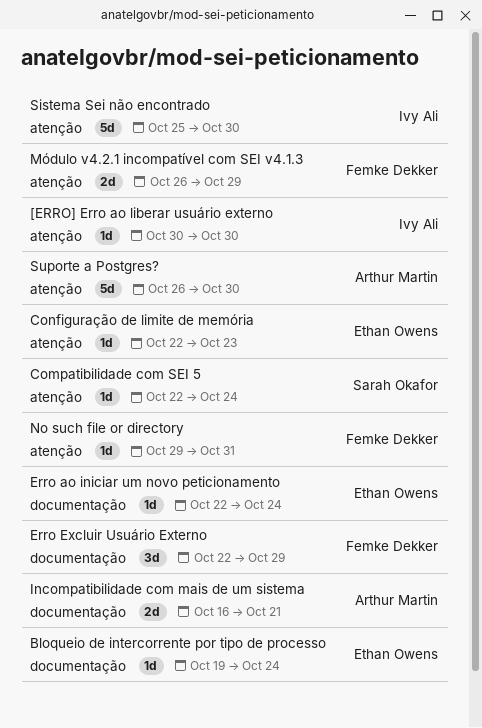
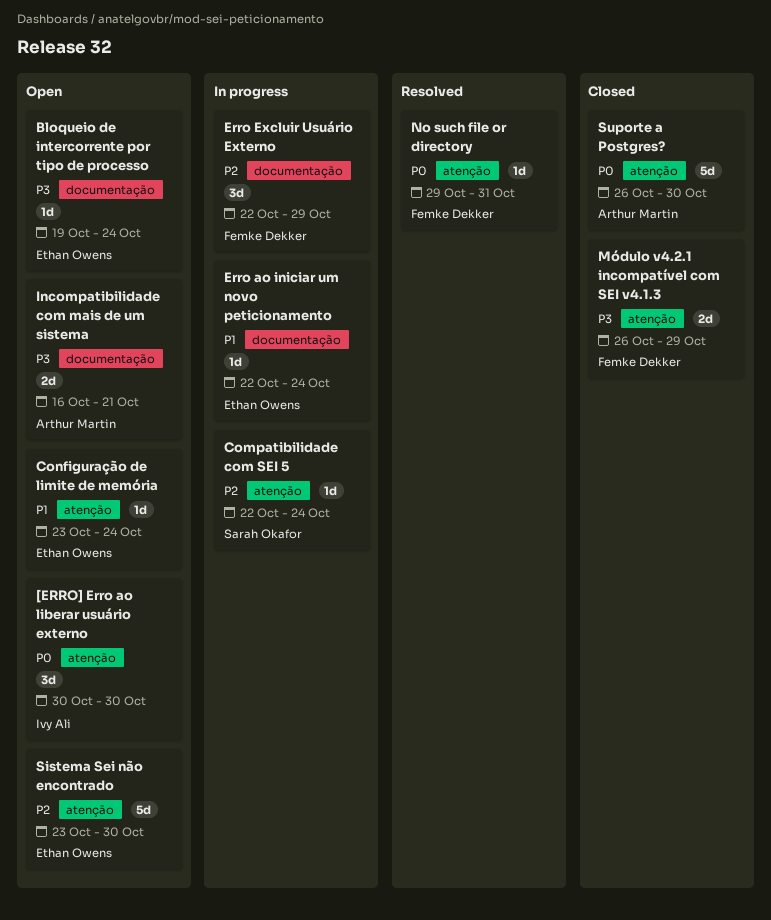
[ERRO] Erro ao liberar usuário externo, estimate: 1d -> 3d
Configuração de limite de memória, start: Oct 22 -> Oct 23
Configuração de limite de memória, due: Oct 23 -> Oct 24
Sistema Sei não encontrado, owner: Ivy Ali -> Ethan Owens
Sistema Sei não encontrado, start: Oct 25 -> Oct 23

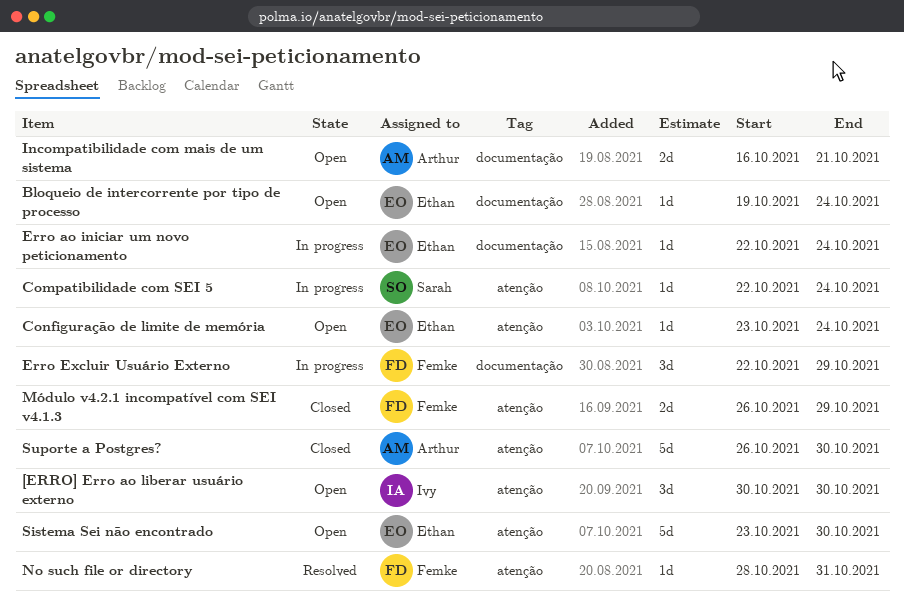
No such file or directory, start: Oct 29 -> Oct 28

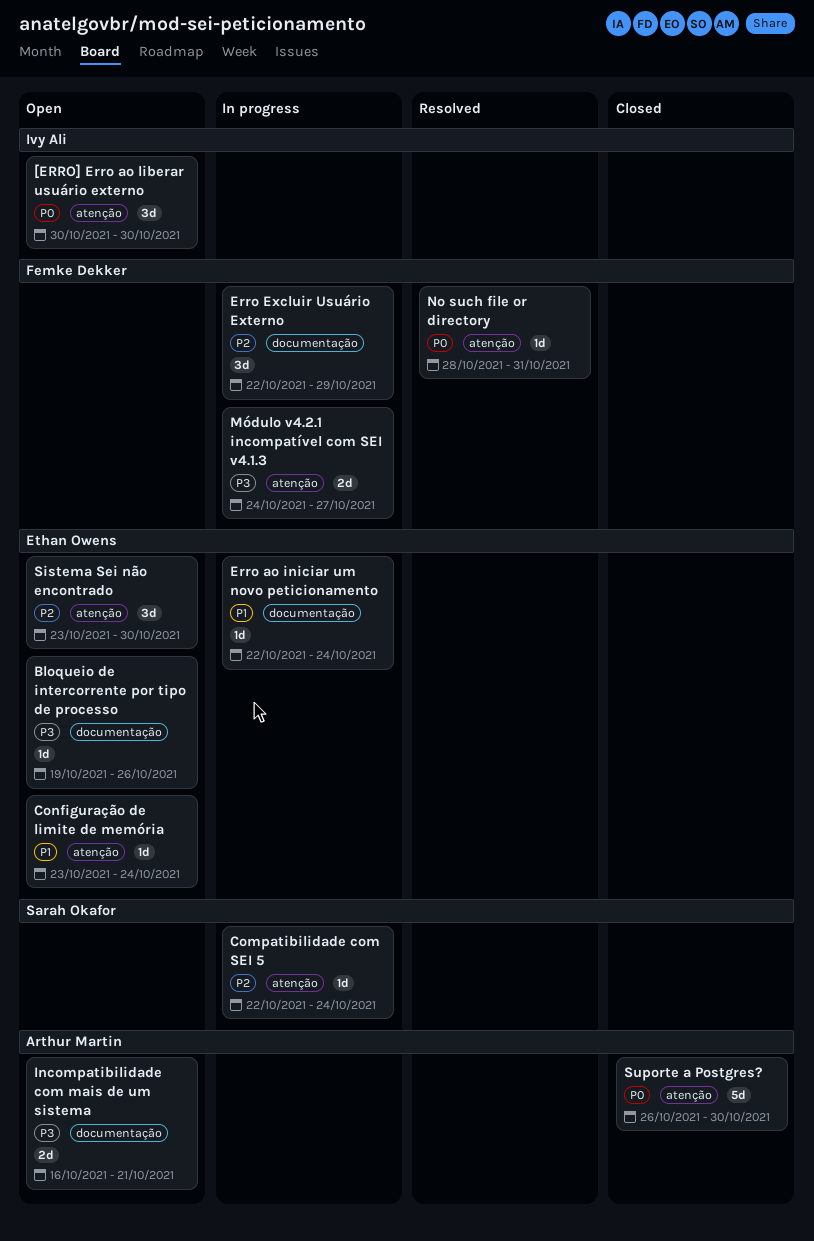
Bloqueio de intercorrente por tipo de processo, due: Oct 24 -> Oct 26
Módulo v4.2.1 incompatível com SEI v4.1.3, status: Closed -> In progress
Módulo v4.2.1 incompatível com SEI v4.1.3, start: Oct 26 -> Oct 24
Módulo v4.2.1 incompatível com SEI v4.1.3, due: Oct 29 -> Oct 27
Sistema Sei não encontrado, estimate: 5d -> 3d

